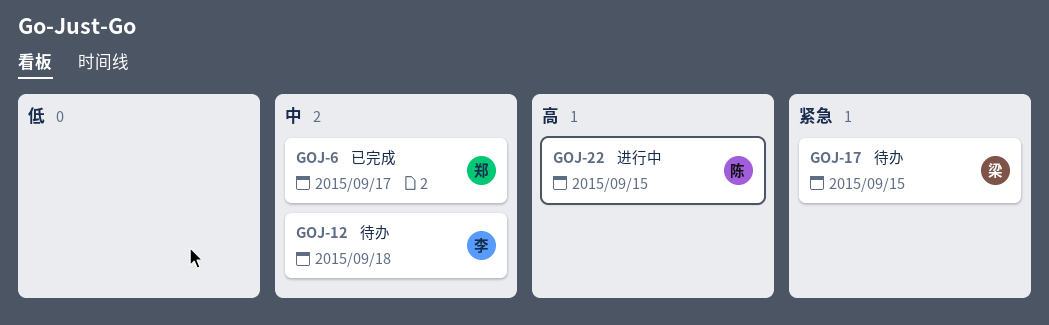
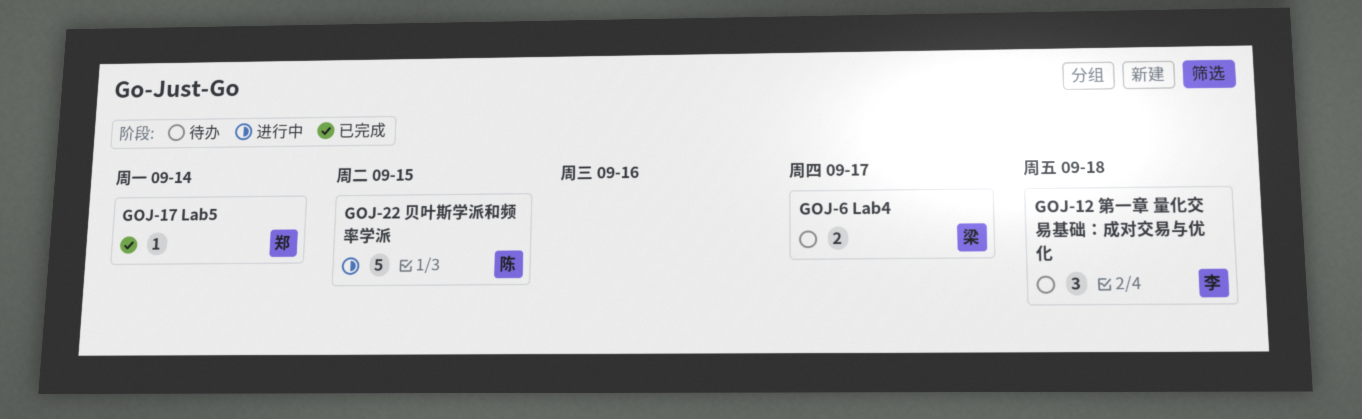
GOJ-6, status: 已完成 -> 待办
GOJ-6, owner: 郑 -> 梁
GOJ-17, status: 待办 -> 已完成
GOJ-17, owner: 梁 -> 郑
GOJ-17, due: Sep 15 -> Sep 14

